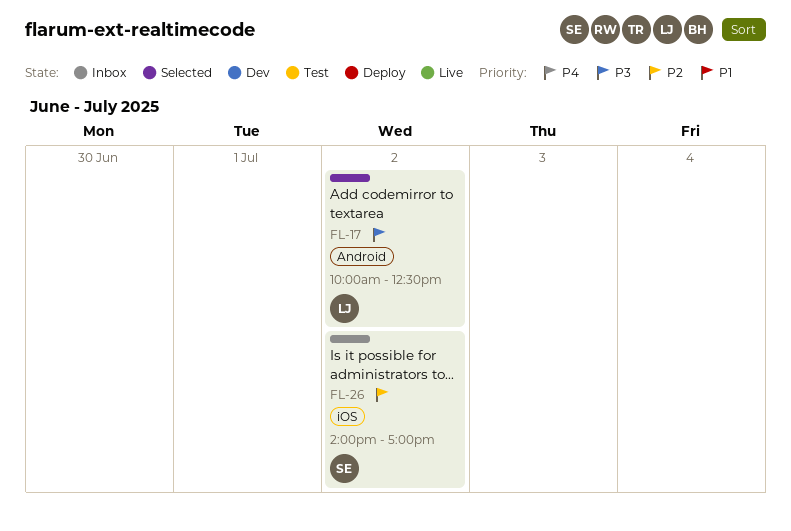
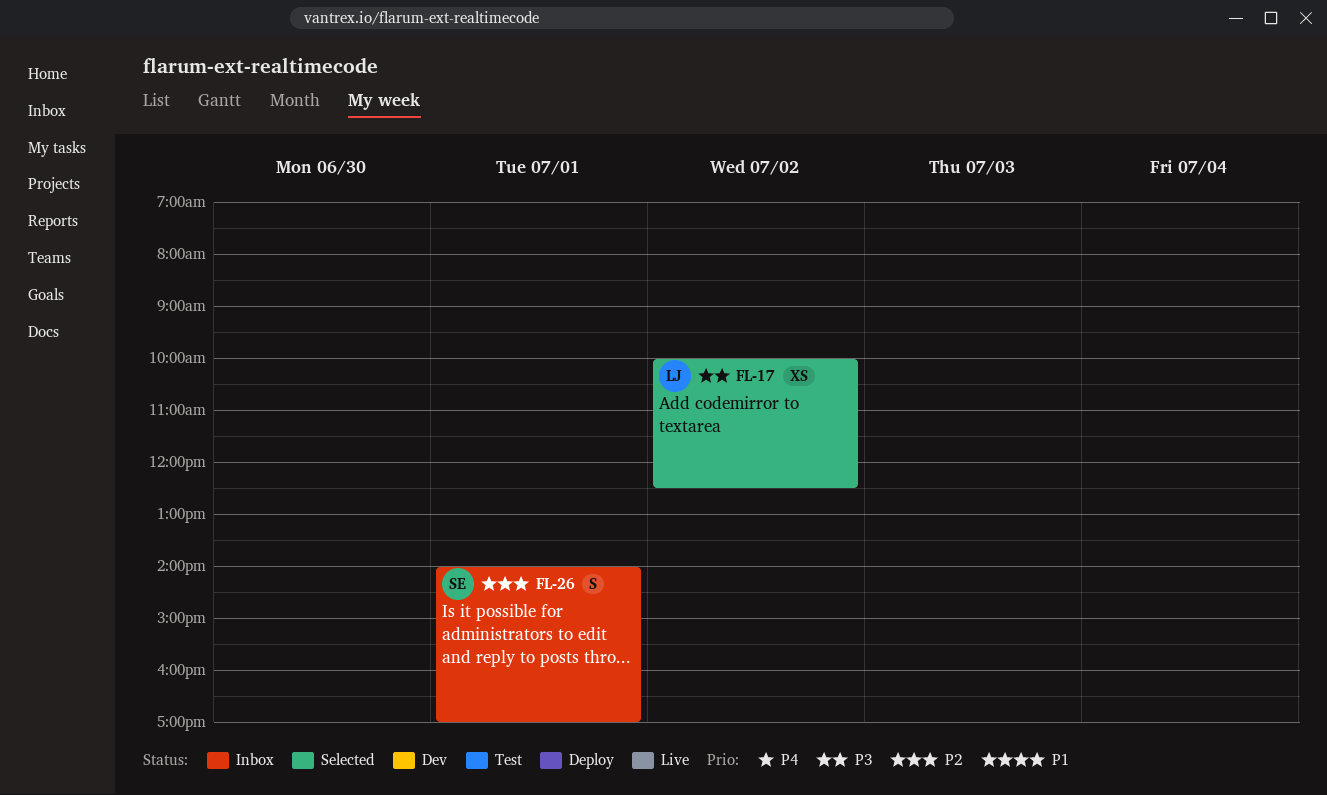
FL-26, day: Jul 2 -> Jul 1

